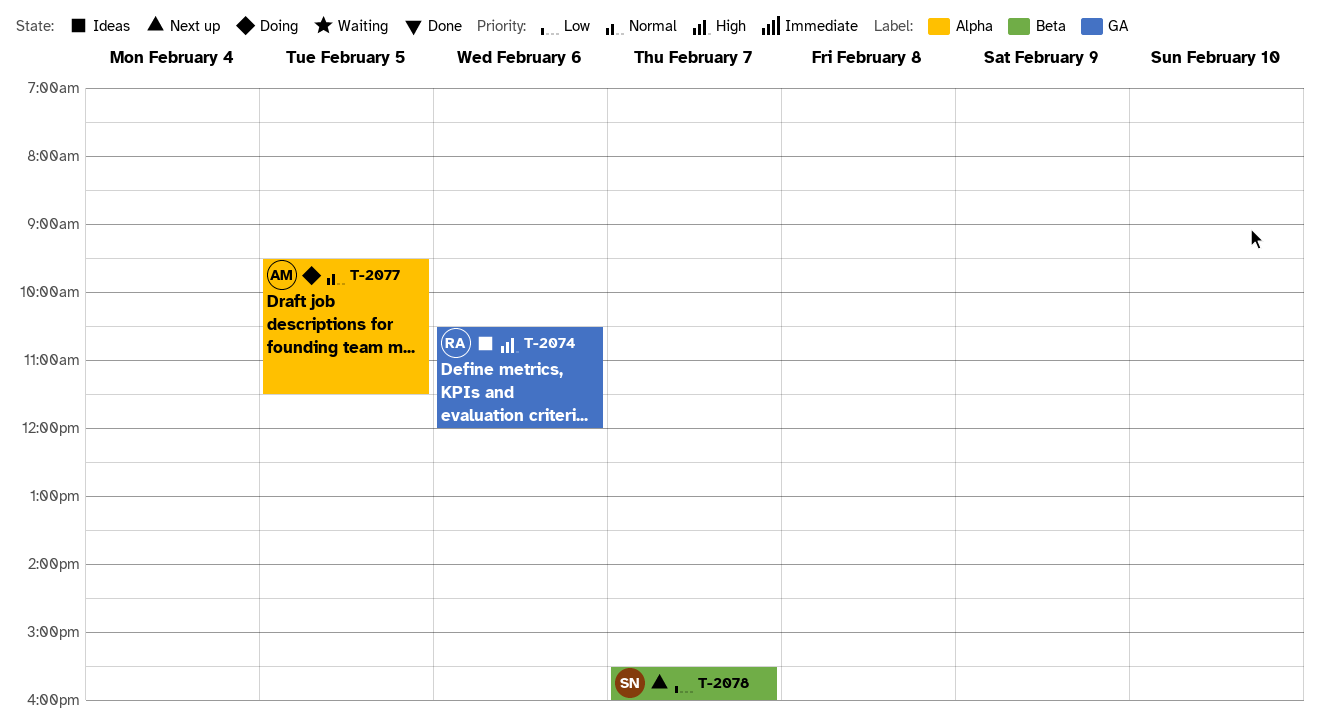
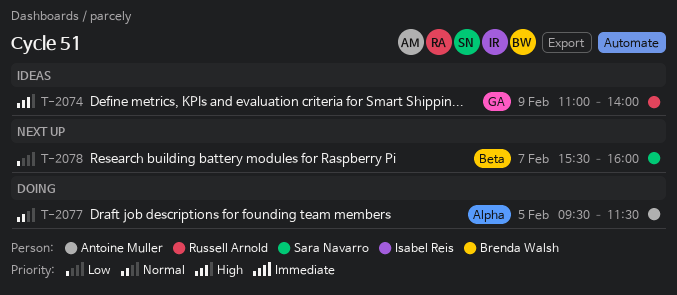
T-2074, day: Feb 6 -> Feb 9
T-2074, begins: 10:30 -> 11:00
T-2074, ends: 12:00 -> 14:00

